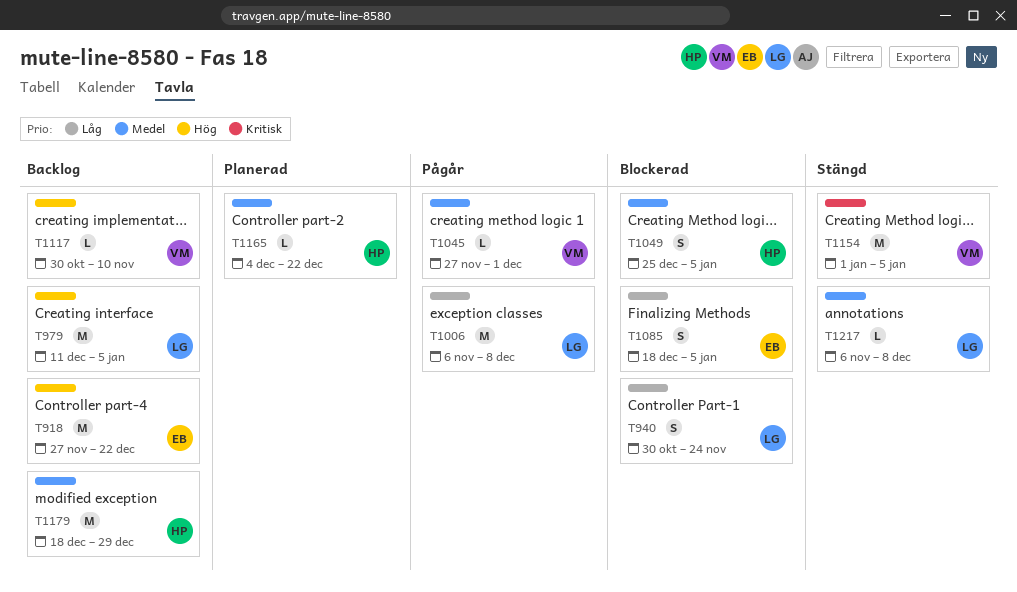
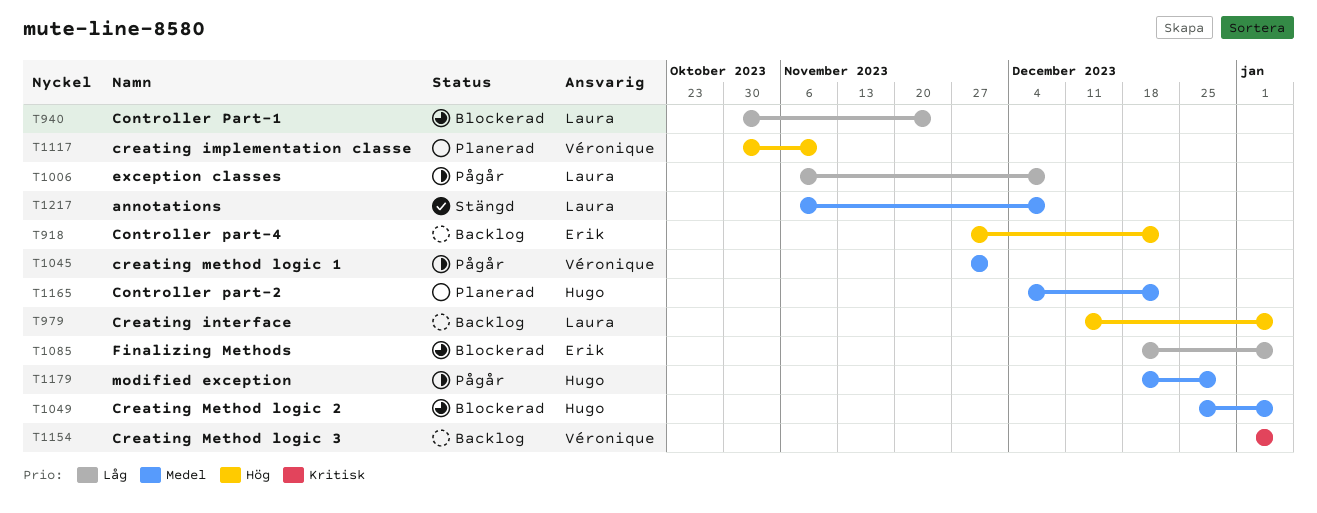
T1117, status: Backlog -> Planerad
T1154, status: Stängd -> Backlog
T1179, status: Backlog -> Pågår

